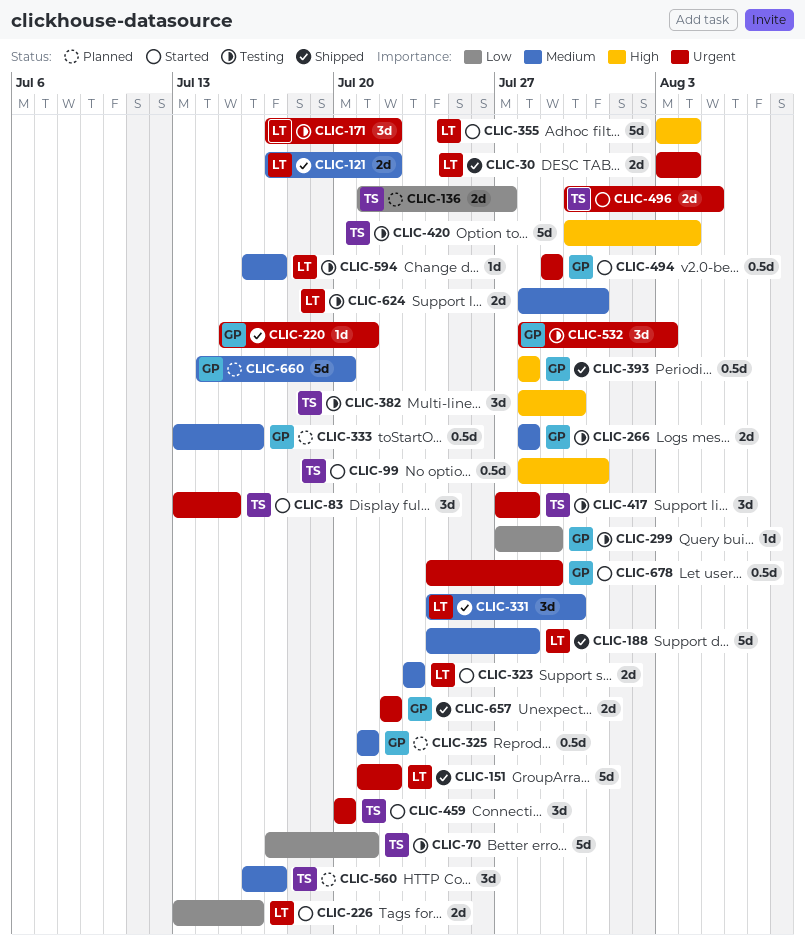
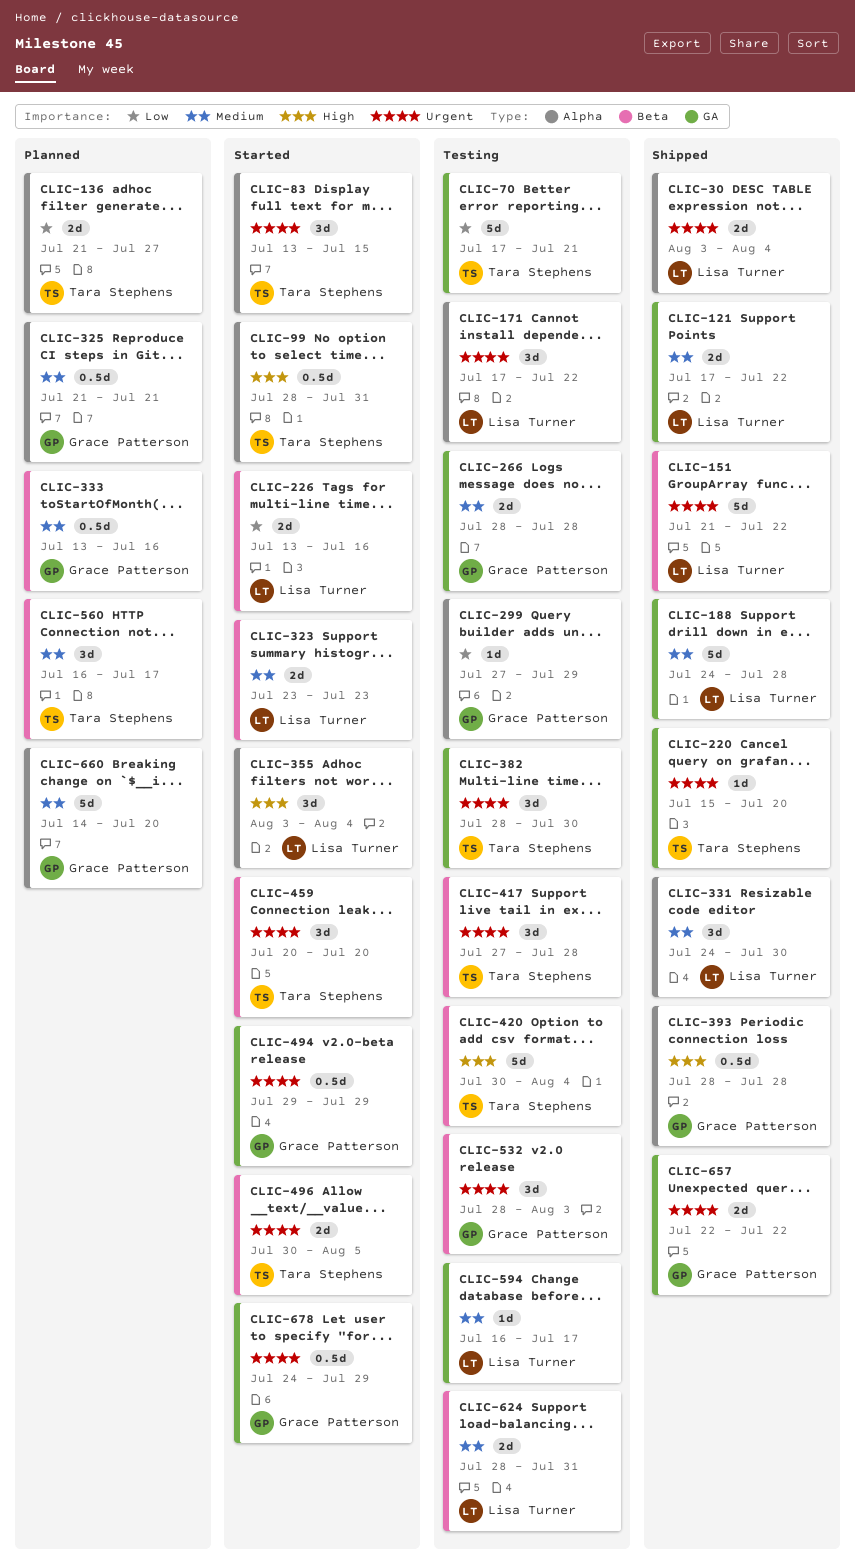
CLIC-220, owner: Grace Patterson -> Tara Stephens
CLIC-220, due: Jul 21 -> Jul 20
CLIC-355, estimate: 5d -> 3d
CLIC-382, priority: High -> Urgent

